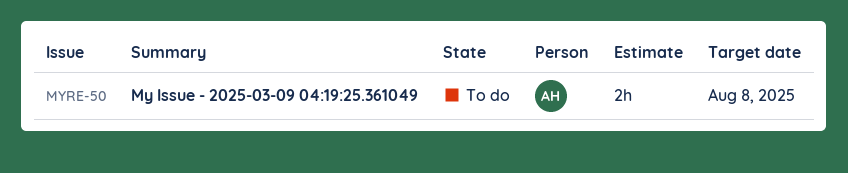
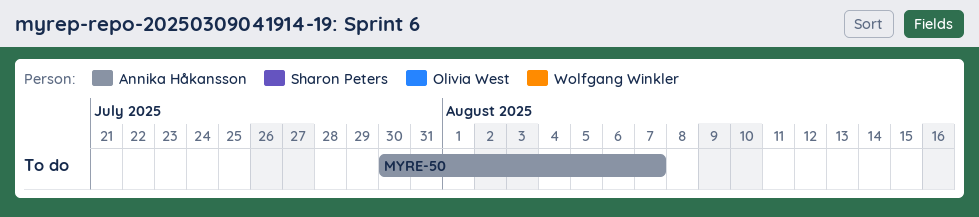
MYRE-50, due: Aug 8 -> Aug 7

